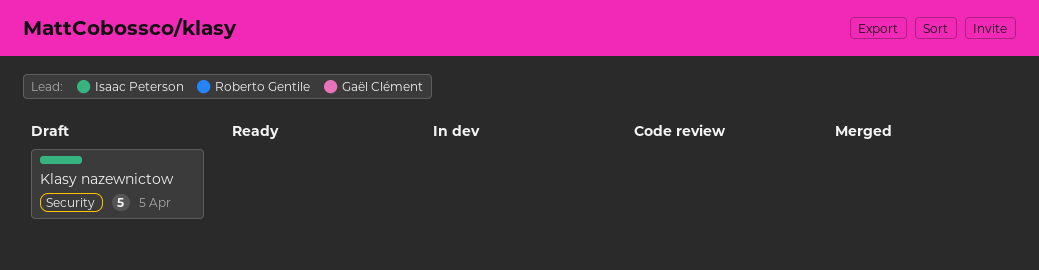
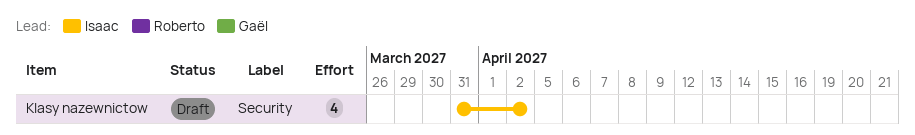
Klasy nazewnictow, estimate: 5 -> 4
Klasy nazewnictow, due: Apr 5 -> Apr 2

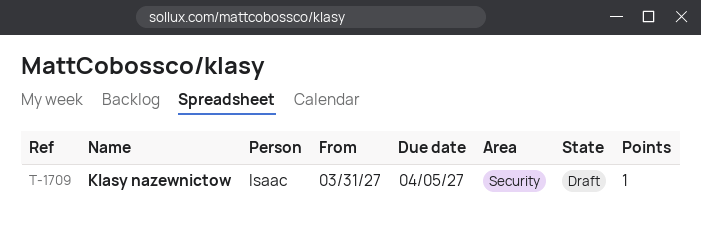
Klasy nazewnictow, estimate: 4 -> 1
Klasy nazewnictow, due: Apr 2 -> Apr 5

